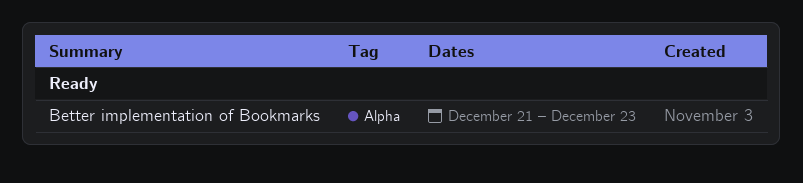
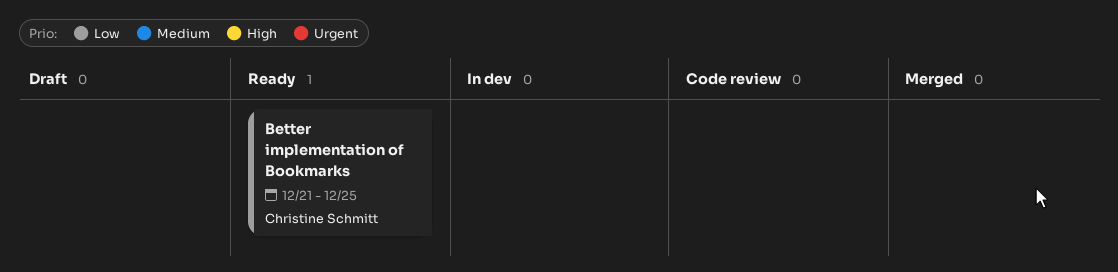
Better implementation of Bookmarks, due: Dec 23 -> Dec 25

